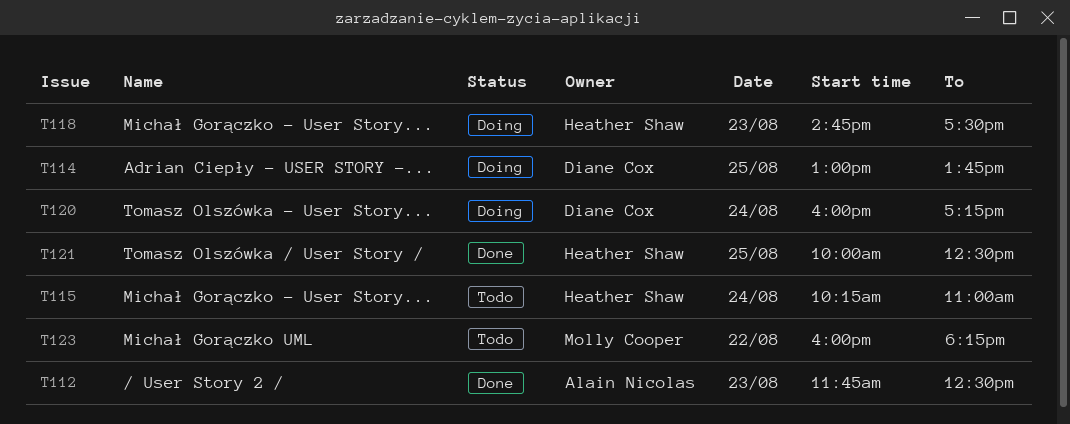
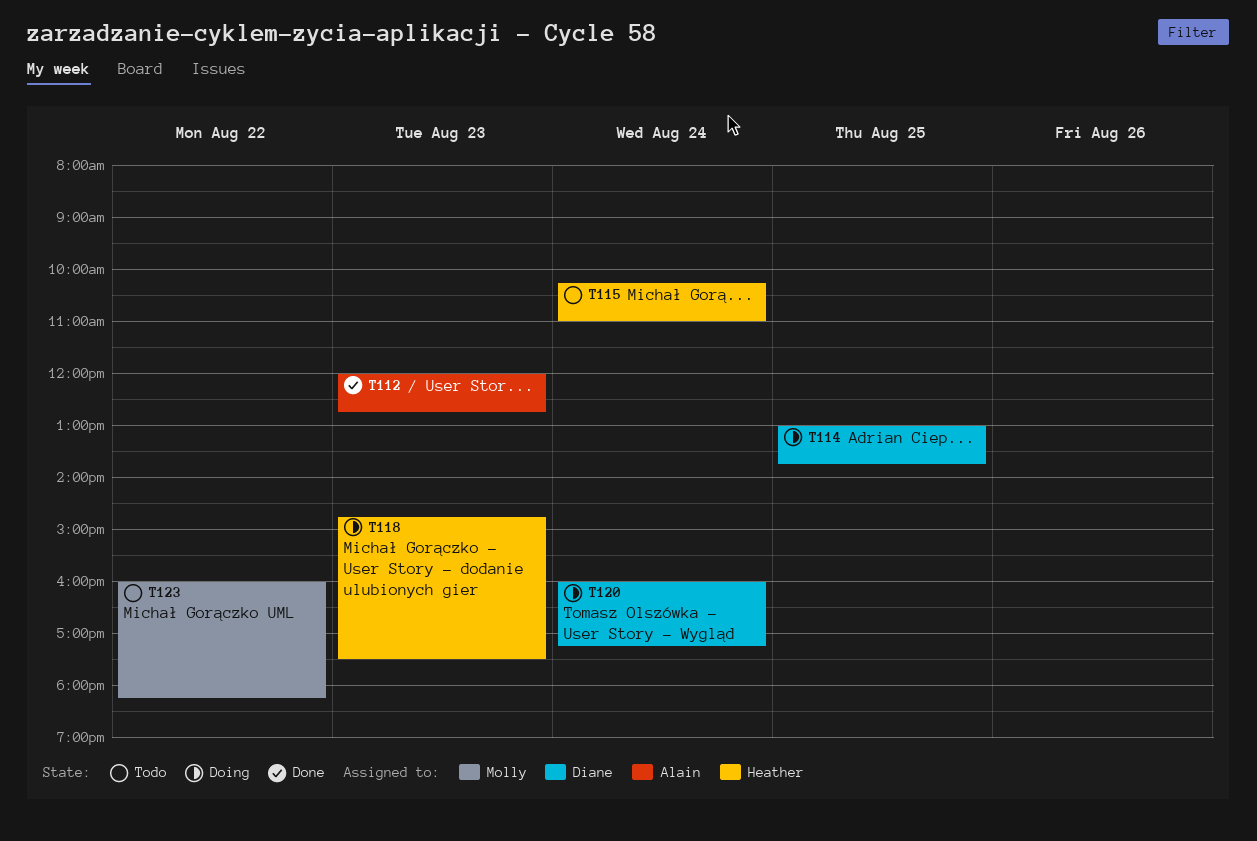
T112, begins: 11:45 -> 12:00
T112, ends: 12:30 -> 12:45
T121: present -> none

